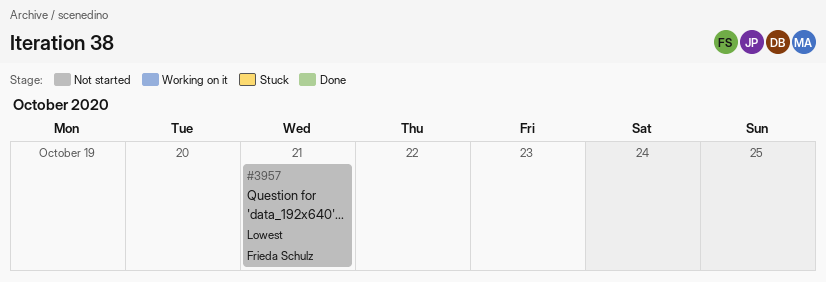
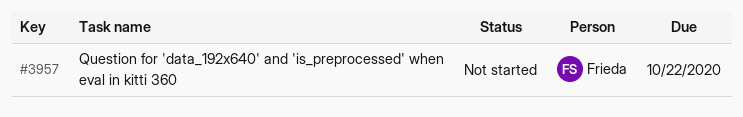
#3957, due: Oct 21 -> Oct 22

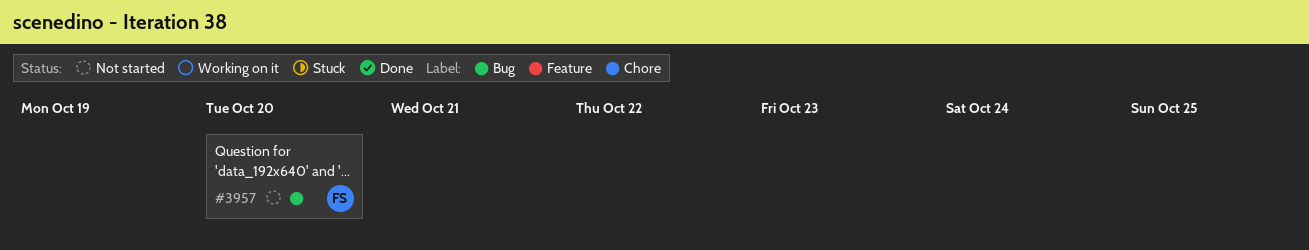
#3957, due: Oct 22 -> Oct 20

